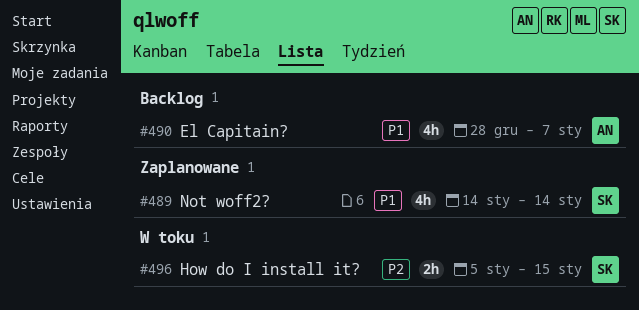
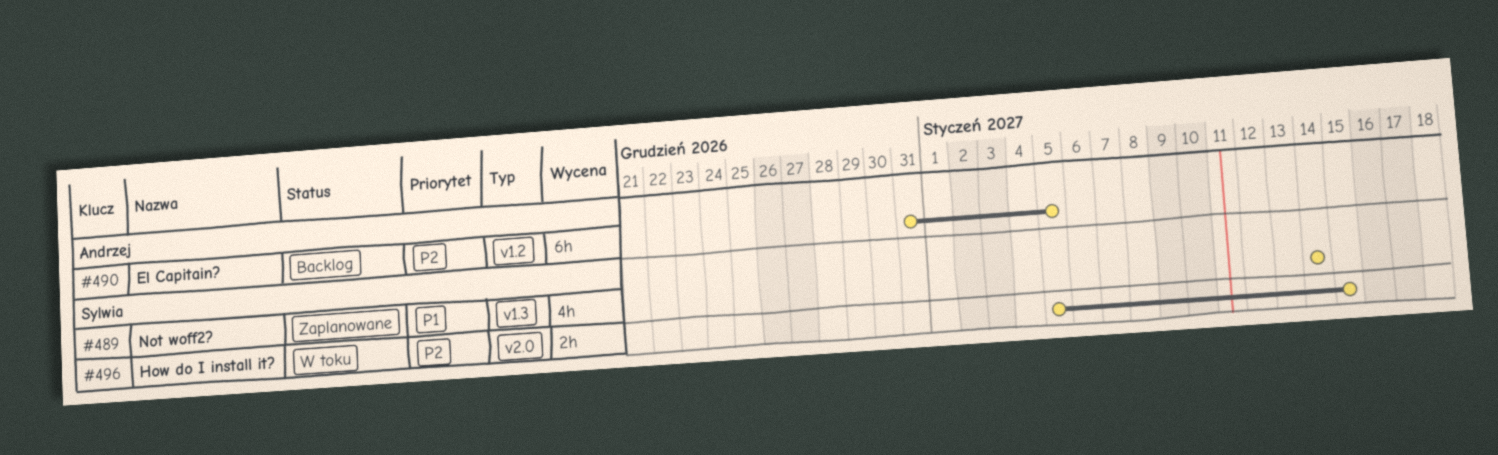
#490, priority: P1 -> P2
#490, estimate: 4h -> 6h
#490, start: Dec 28 -> Dec 31
#490, due: Jan 7 -> Jan 5

